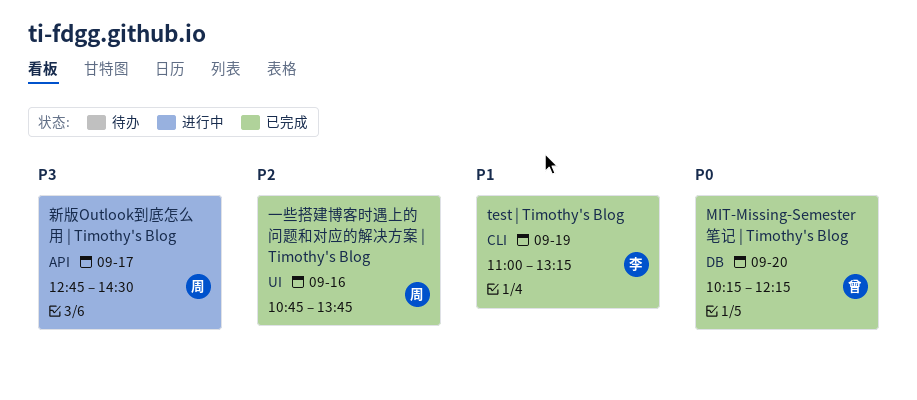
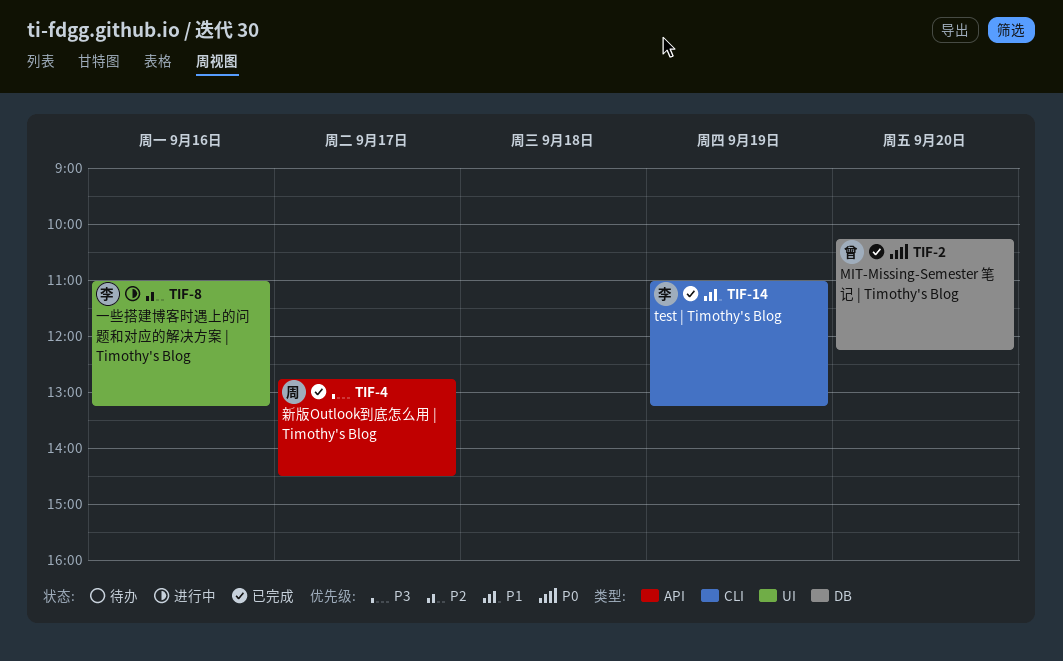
一些搭建博客时遇上的问题和对应的解决方案 | Timothy's Blog, status: 已完成 -> 进行中
一些搭建博客时遇上的问题和对应的解决方案 | Timothy's Blog, owner: 周 -> 李
一些搭建博客时遇上的问题和对应的解决方案 | Timothy's Blog, begins: 10:45 -> 11:00
一些搭建博客时遇上的问题和对应的解决方案 | Timothy's Blog, ends: 13:45 -> 13:15
新版Outlook到底怎么用 | Timothy's Blog, status: 进行中 -> 已完成

